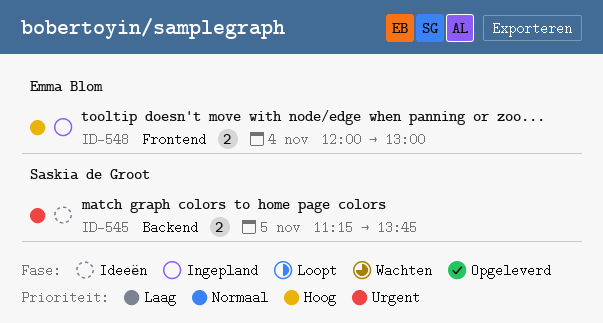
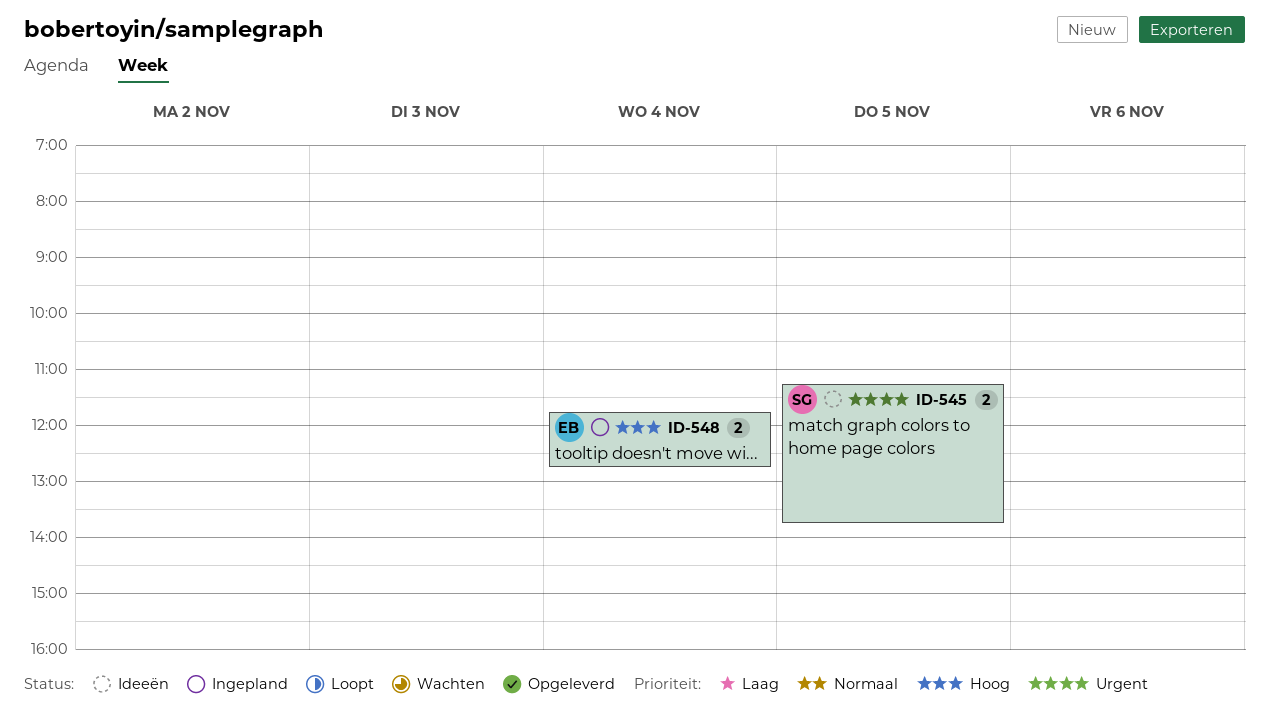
ID-548, begins: 12:00 -> 11:45
ID-548, ends: 13:00 -> 12:45

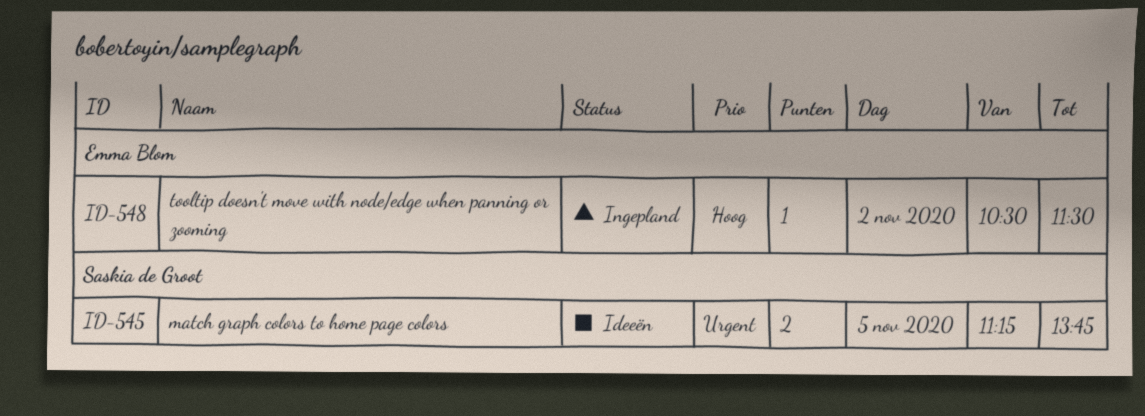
ID-548, estimate: 2 -> 1
ID-548, day: Nov 4 -> Nov 2
ID-548, begins: 11:45 -> 10:30
ID-548, ends: 12:45 -> 11:30

